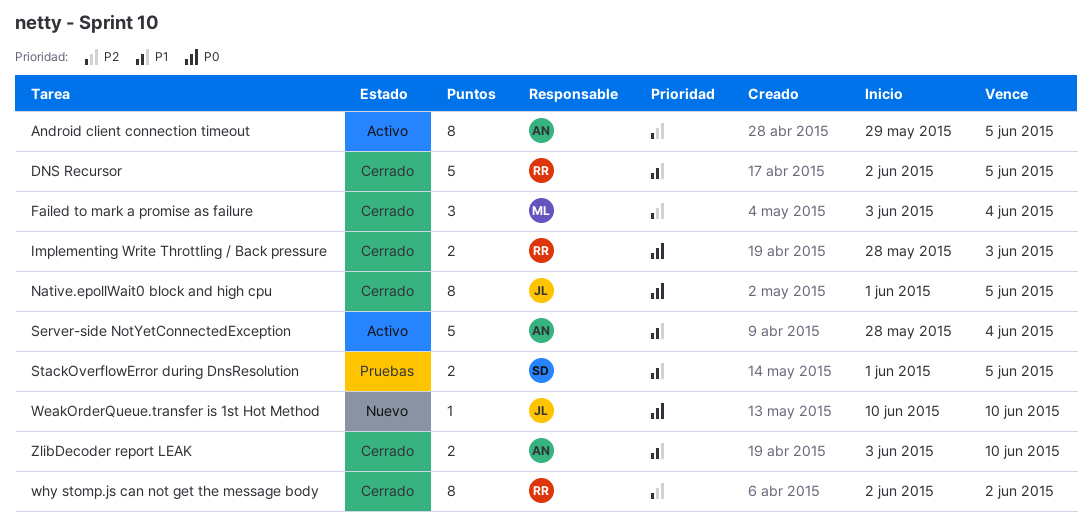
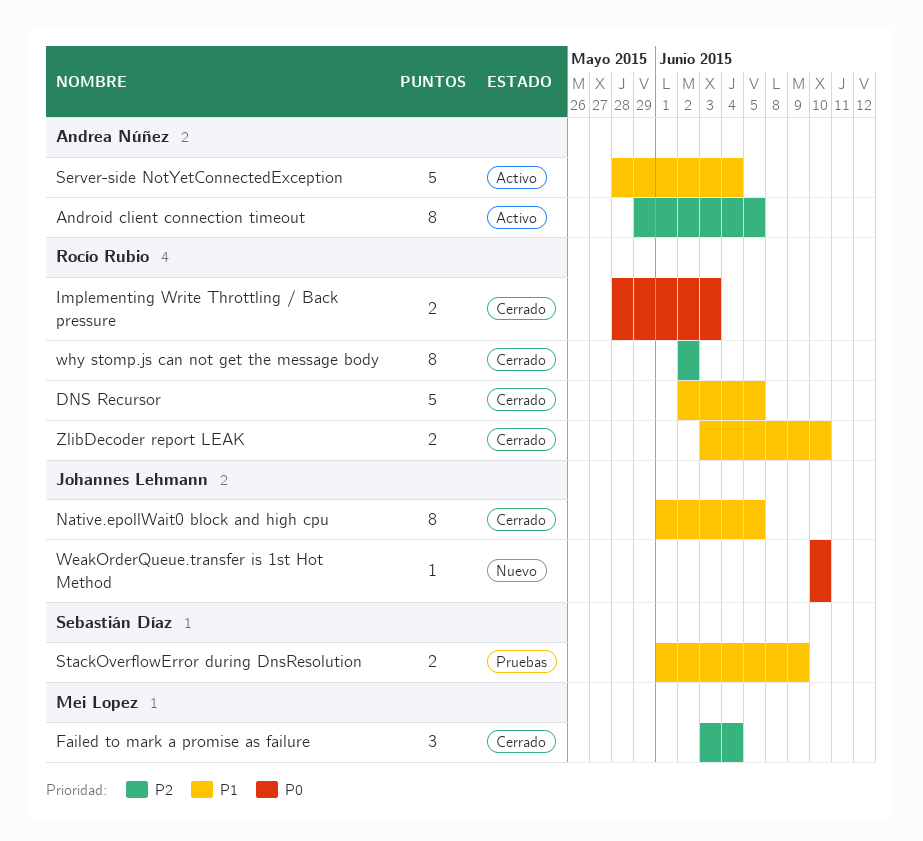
Native.epollWait0 block and high cpu, priority: P0 -> P1
StackOverflowError during DnsResolution, due: Jun 5 -> Jun 9
ZlibDecoder report LEAK, owner: Andrea Núñez -> Rocío Rubio

